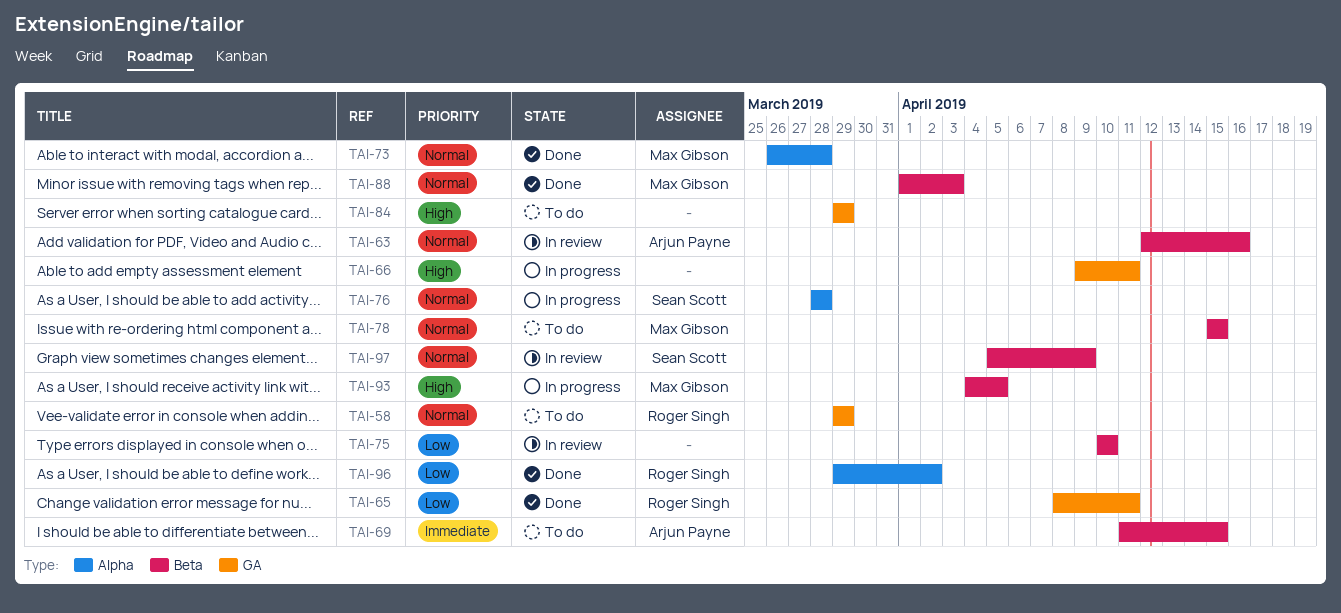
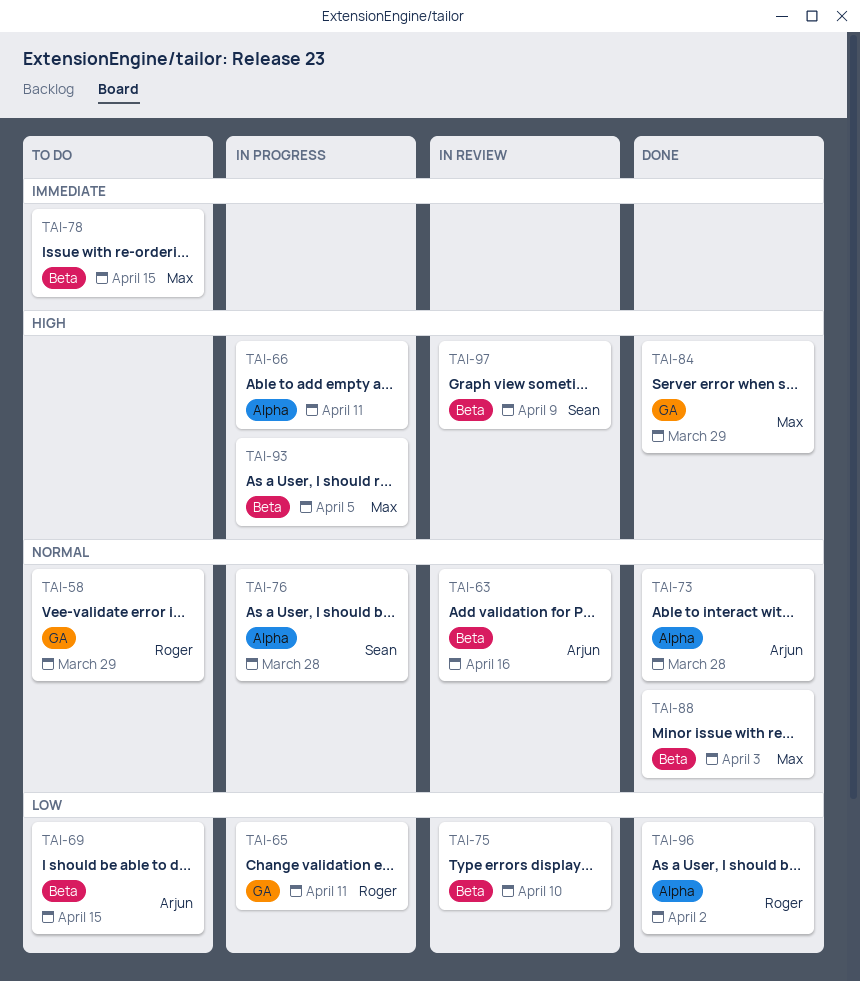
TAI-65, status: Done -> In progress
TAI-66, label: GA -> Alpha
TAI-69, priority: Immediate -> Low
TAI-73, owner: Max Gibson -> Arjun Payne
TAI-78, priority: Normal -> Immediate
TAI-84, status: To do -> Done
TAI-84, owner: none -> Max Gibson
TAI-97, priority: Normal -> High

